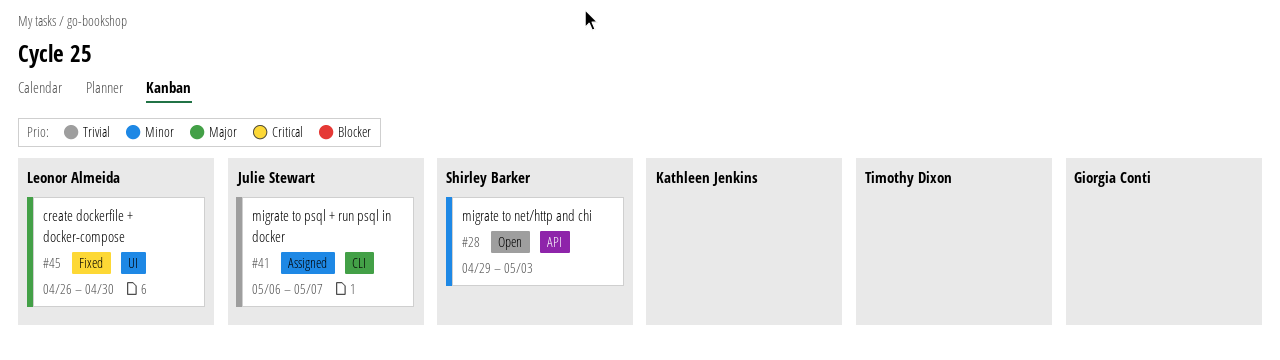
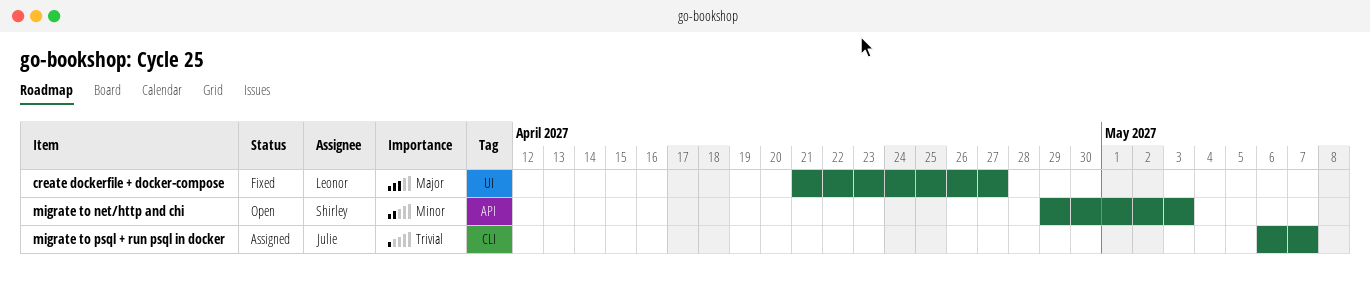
create dockerfile + docker-compose, start: Apr 26 -> Apr 21
create dockerfile + docker-compose, due: Apr 30 -> Apr 27

